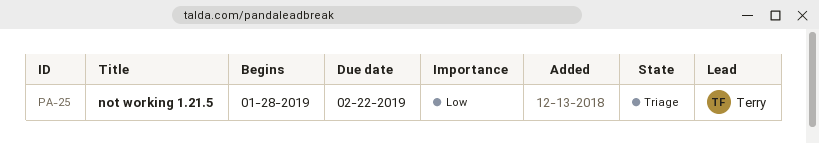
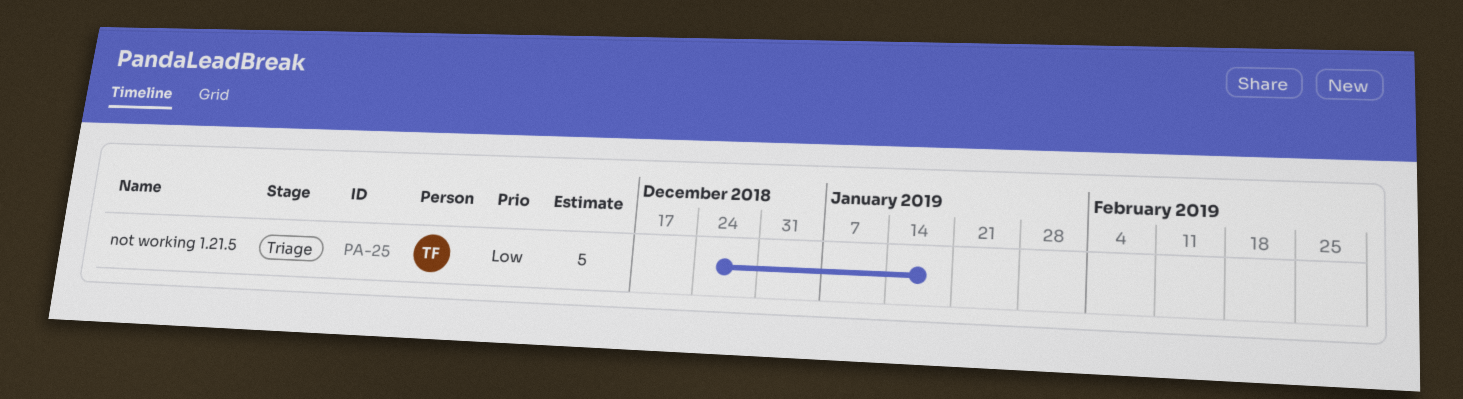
PA-25, start: Jan 28 -> Dec 24
PA-25, due: Feb 22 -> Jan 18

